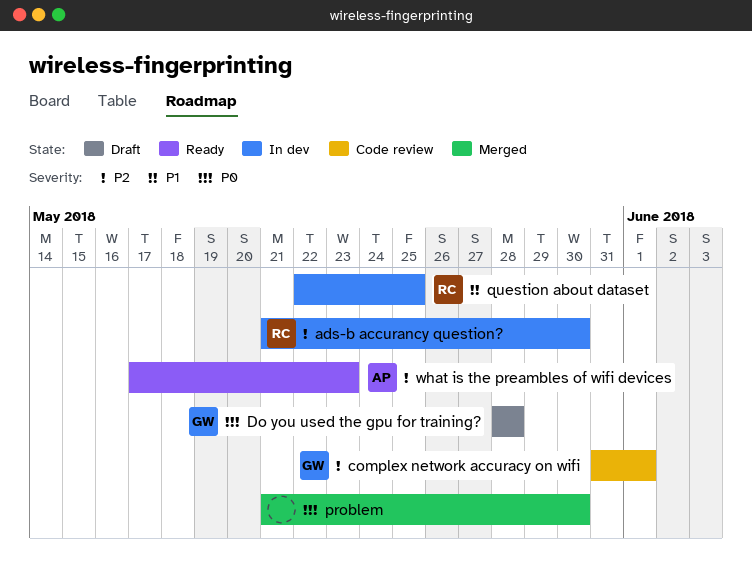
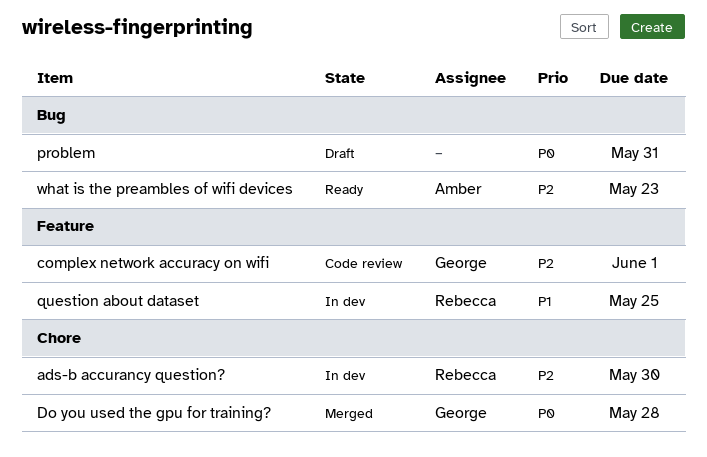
Do you used the gpu for training?, status: Draft -> Merged
problem, status: Merged -> Draft
problem, due: May 30 -> May 31

